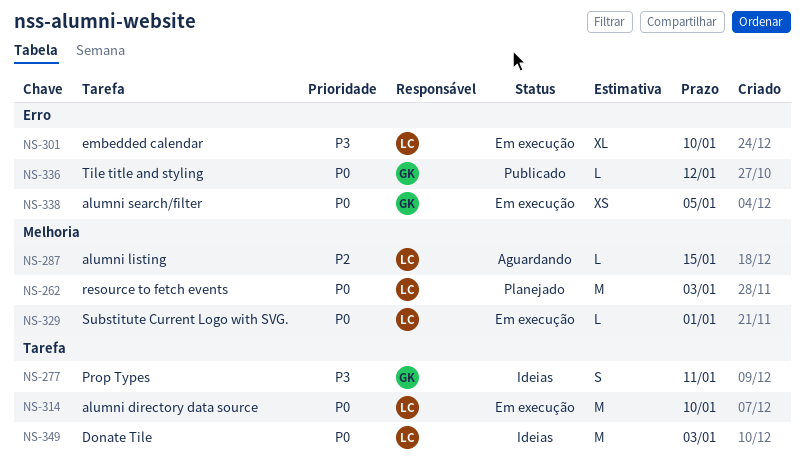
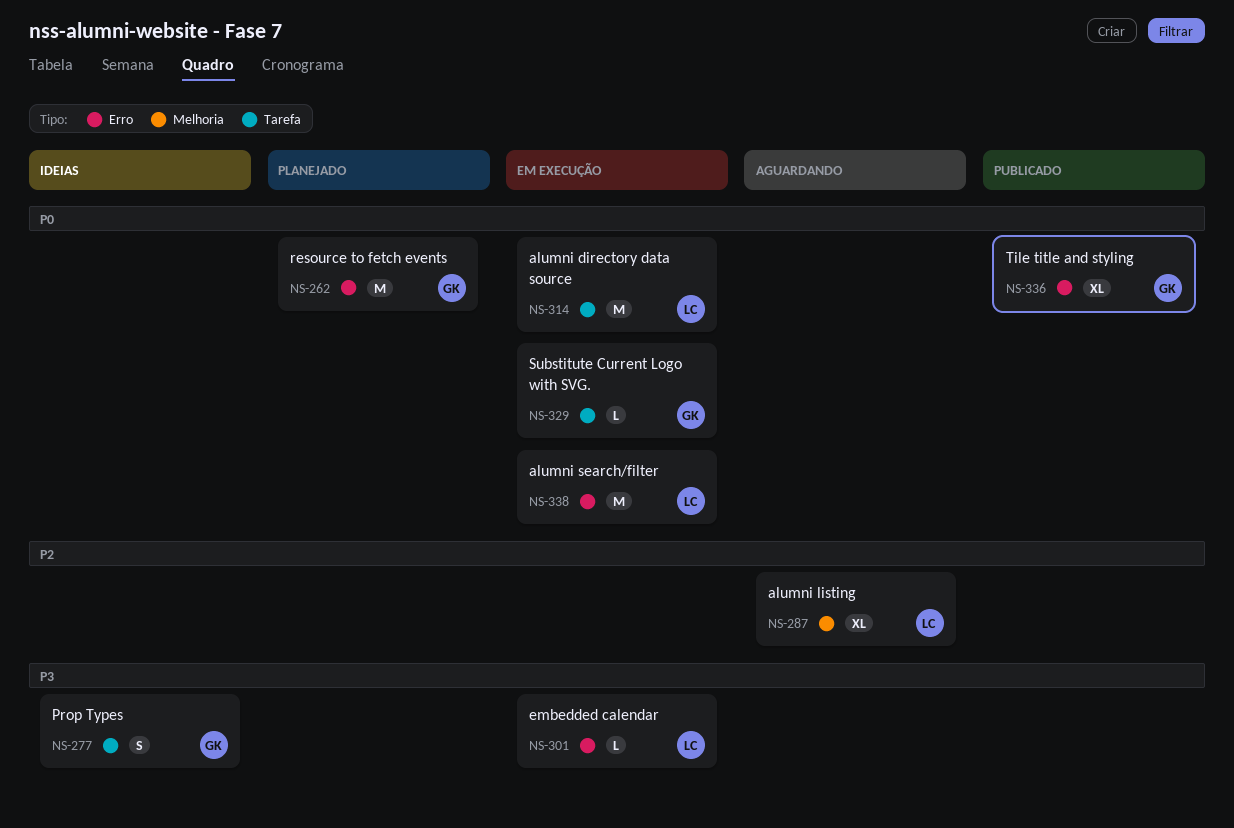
NS-262, owner: LC -> GK
NS-262, label: Melhoria -> Erro
NS-287, estimate: L -> XL
NS-301, estimate: XL -> L
NS-329, owner: LC -> GK
NS-329, label: Melhoria -> Tarefa
NS-336, estimate: L -> XL
NS-338, owner: GK -> LC
NS-338, estimate: XS -> M
NS-349: present -> none

